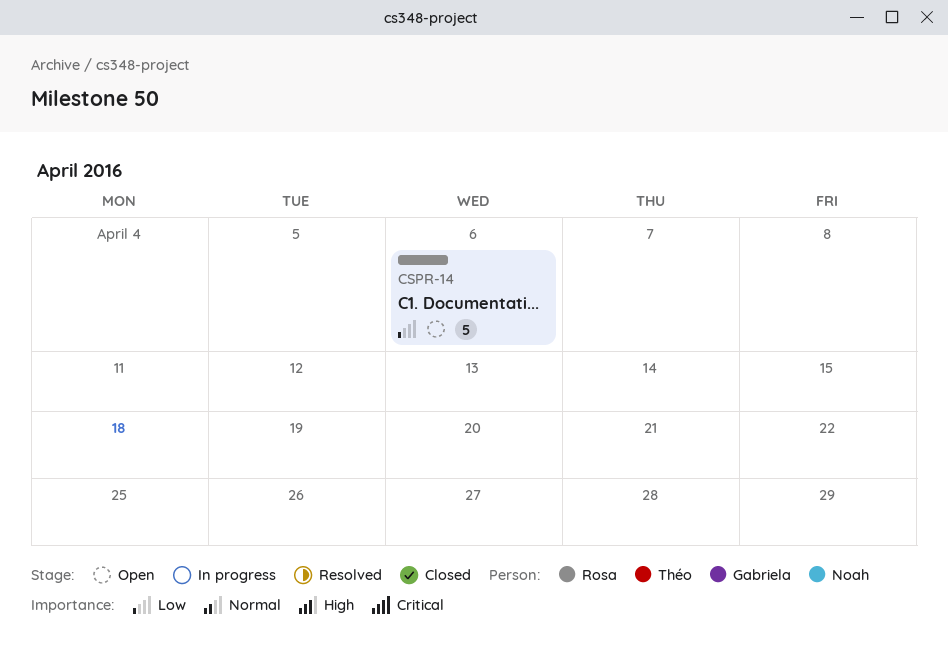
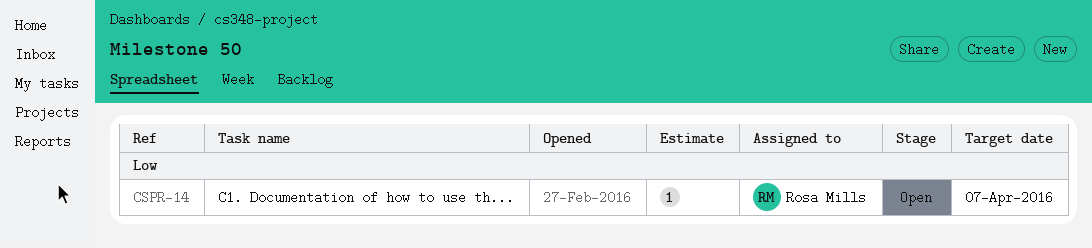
CSPR-14, estimate: 5 -> 1
CSPR-14, due: Apr 6 -> Apr 7

